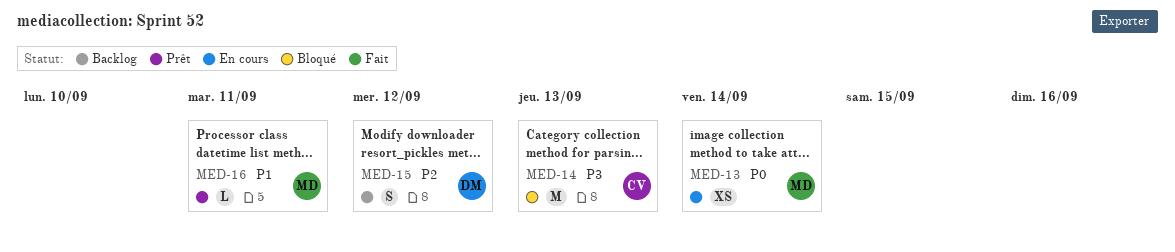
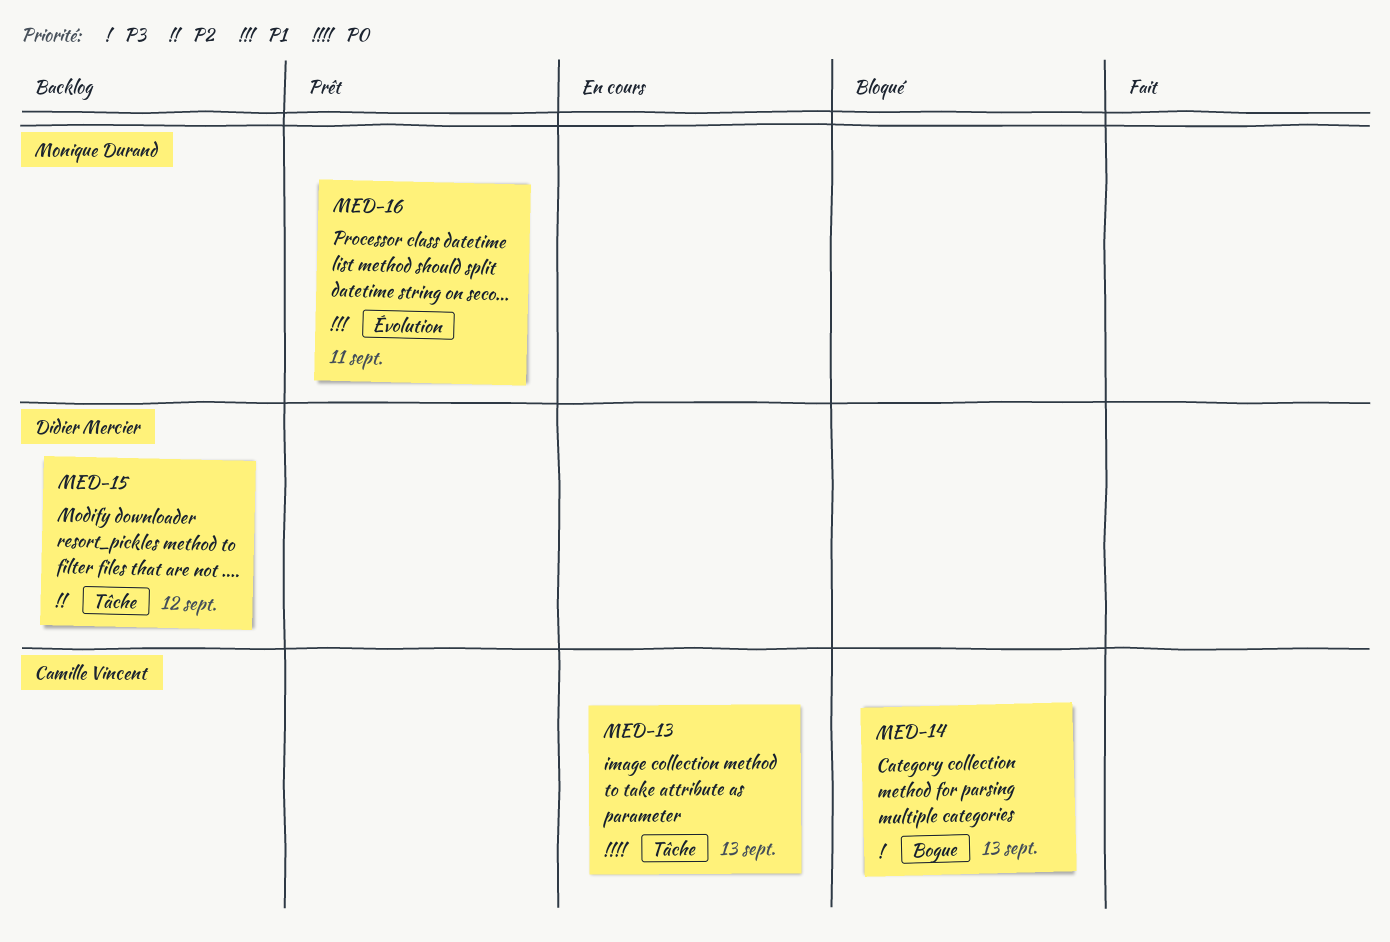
MED-13, owner: Monique Durand -> Camille Vincent
MED-13, due: Sep 14 -> Sep 13

